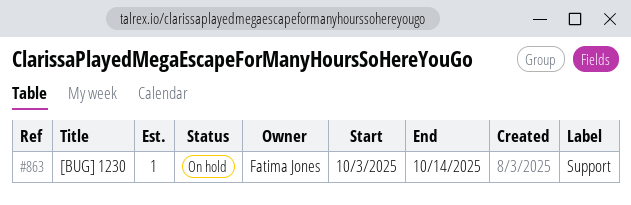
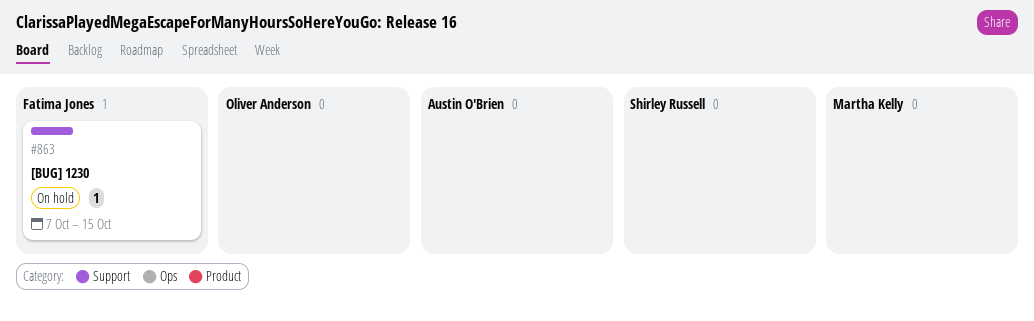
#863, start: Oct 3 -> Oct 7
#863, due: Oct 14 -> Oct 15

